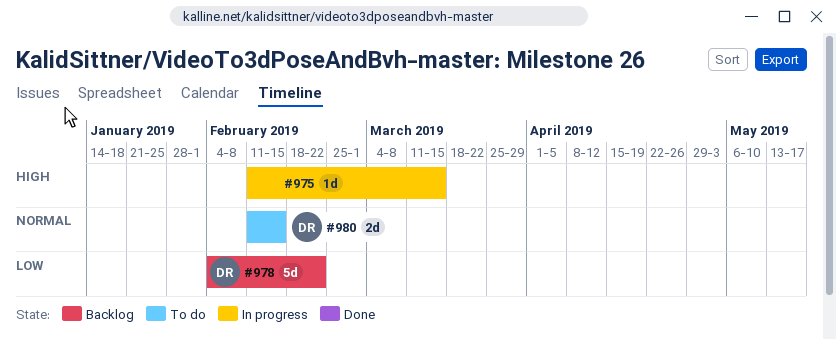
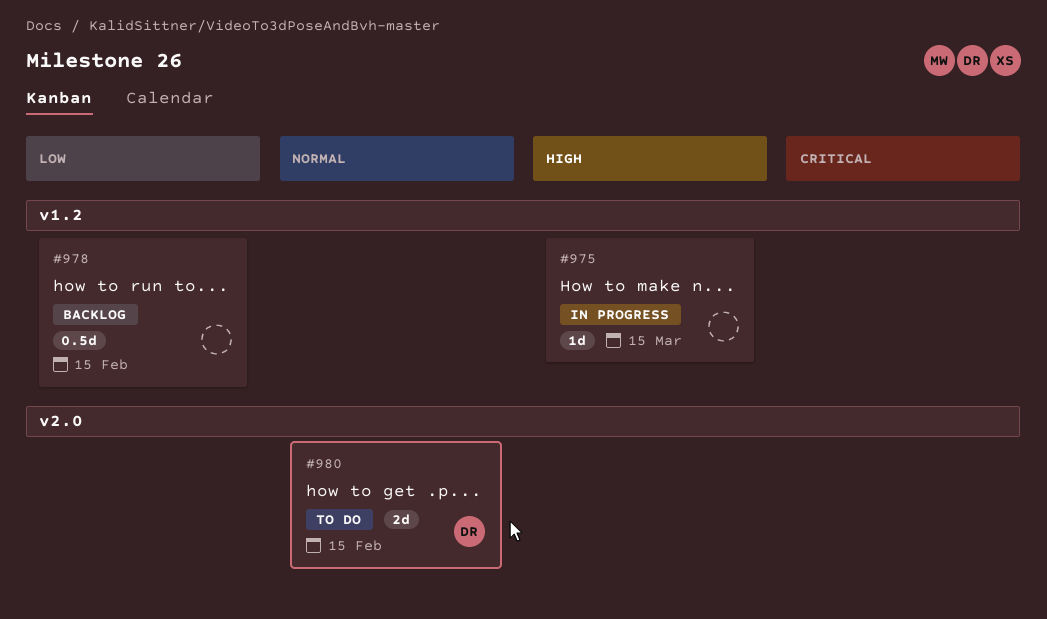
#978, owner: DR -> none
#978, estimate: 5d -> 0.5d
#978, due: Feb 22 -> Feb 15

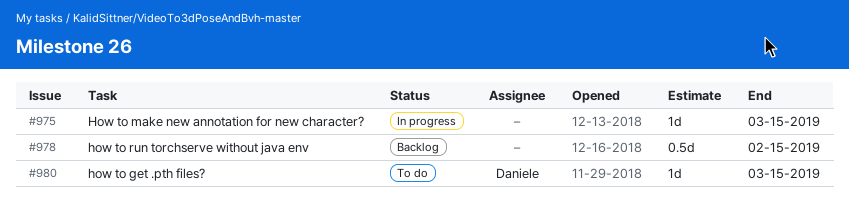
#980, estimate: 2d -> 1d
#980, due: Feb 15 -> Mar 15

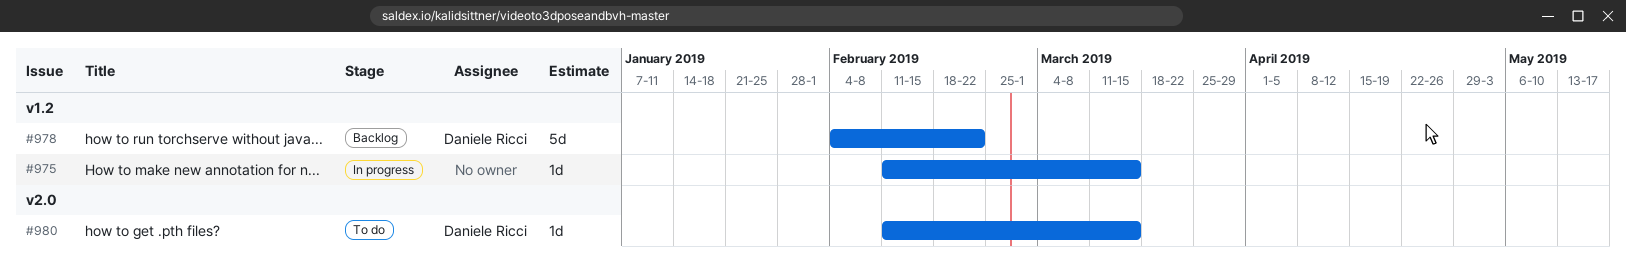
#978, owner: none -> Daniele Ricci
#978, estimate: 0.5d -> 5d
#978, due: Feb 15 -> Feb 22

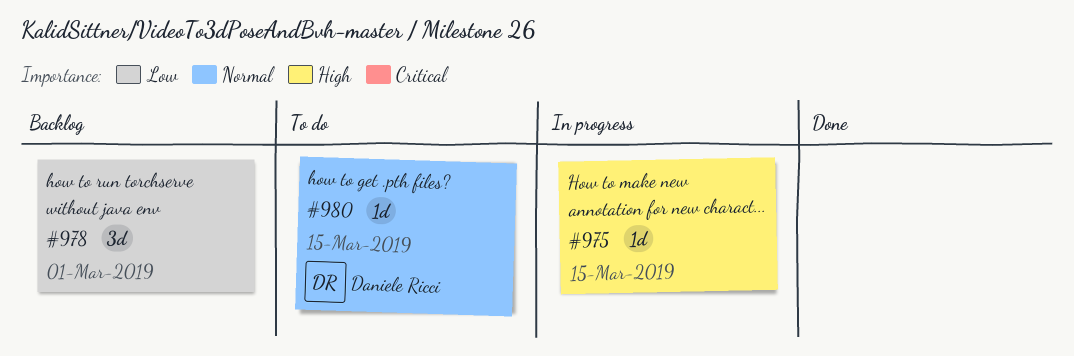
#978, owner: Daniele Ricci -> none
#978, estimate: 5d -> 3d
#978, due: Feb 22 -> Mar 1

